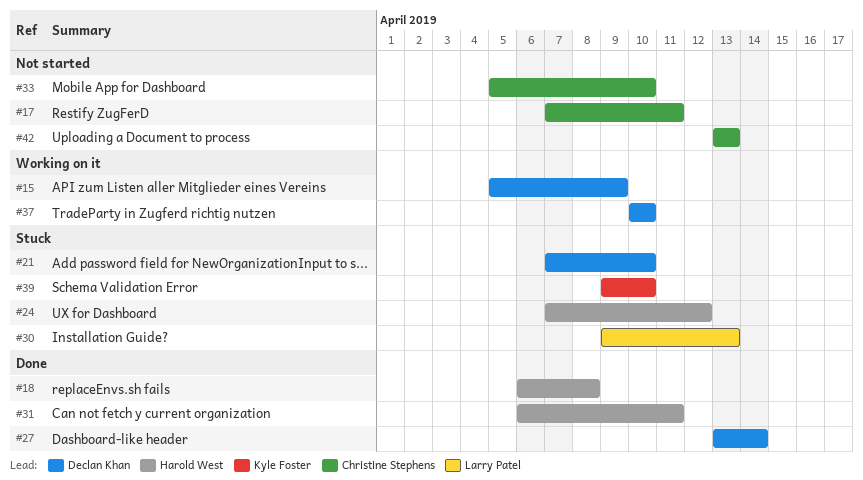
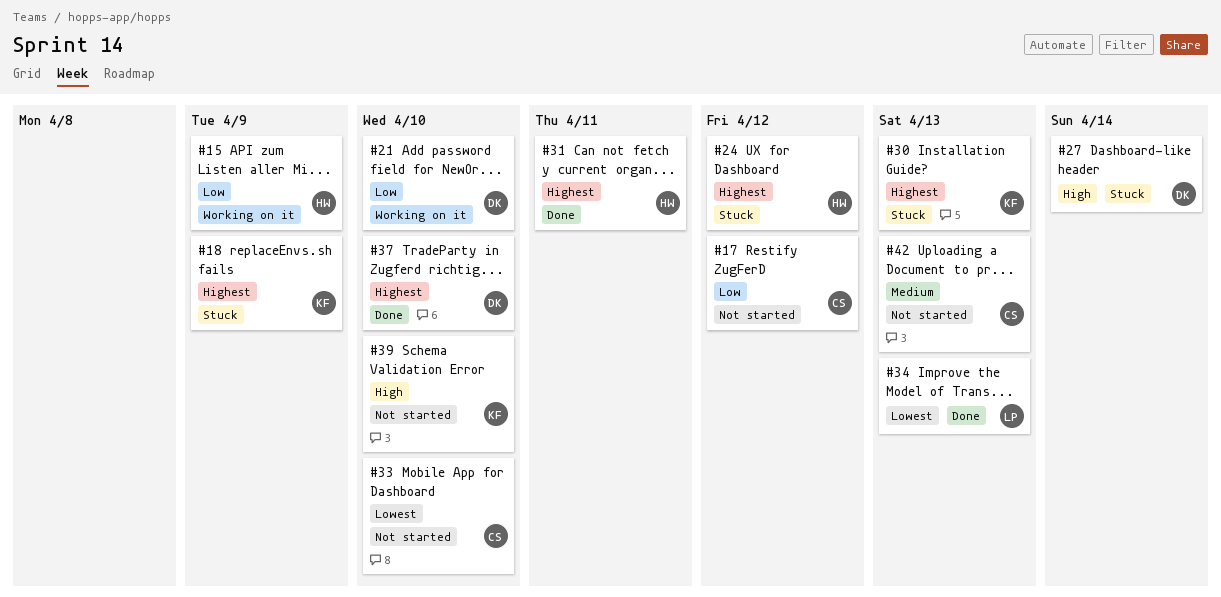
#15, owner: Declan Khan -> Harold West
#17, due: Apr 11 -> Apr 12
#18, status: Done -> Stuck
#18, owner: Harold West -> Kyle Foster
#18, due: Apr 8 -> Apr 9
#21, status: Stuck -> Working on it
#27, status: Done -> Stuck
#30, owner: Larry Patel -> Kyle Foster
#34: none -> present
#37, status: Working on it -> Done
#39, status: Stuck -> Not started

